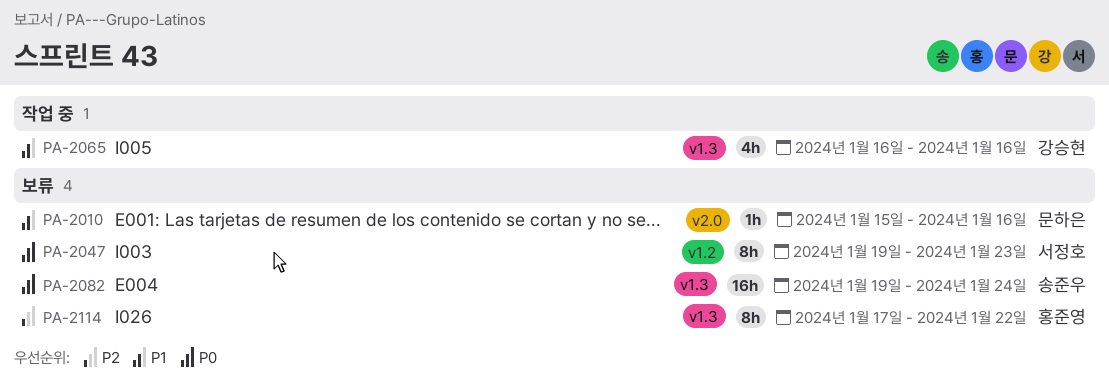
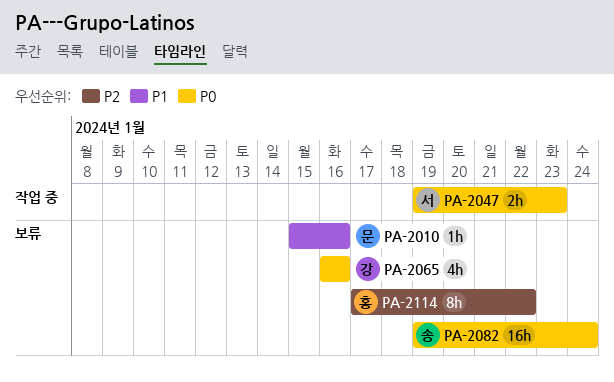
PA-2047, status: 보류 -> 작업 중
PA-2047, estimate: 8h -> 2h
PA-2065, status: 작업 중 -> 보류
PA-2065, priority: P1 -> P0

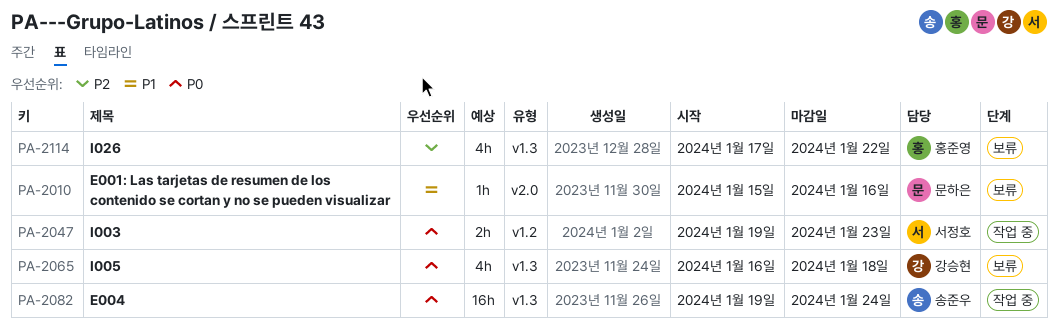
PA-2065, due: Jan 16 -> Jan 18
PA-2082, status: 보류 -> 작업 중
PA-2114, estimate: 8h -> 4h

